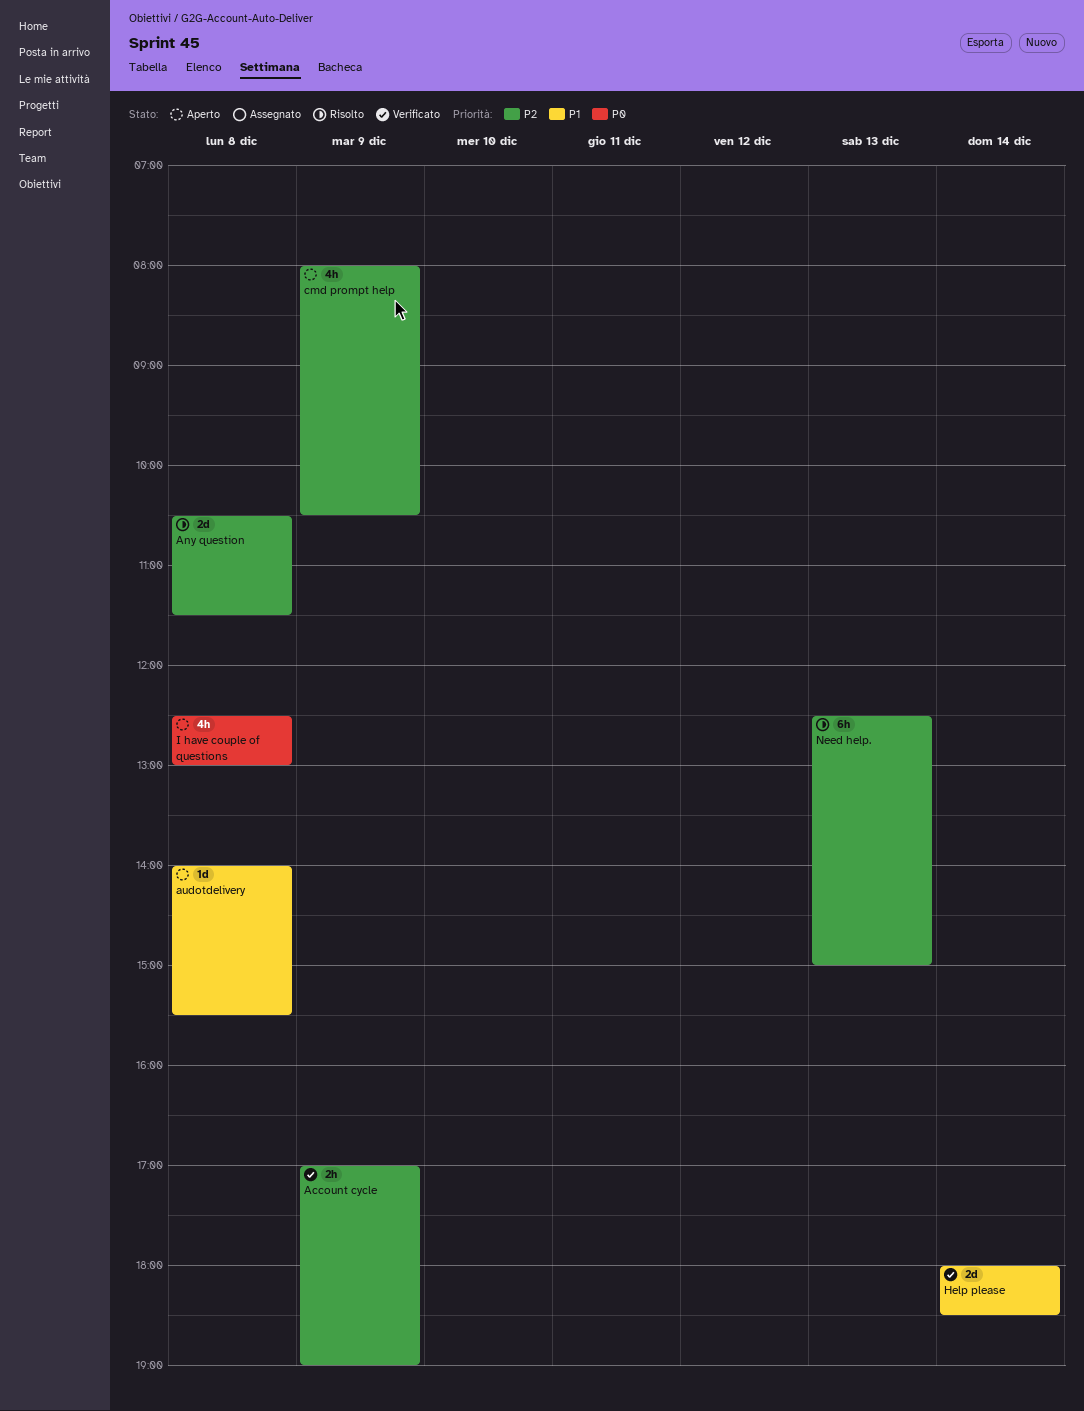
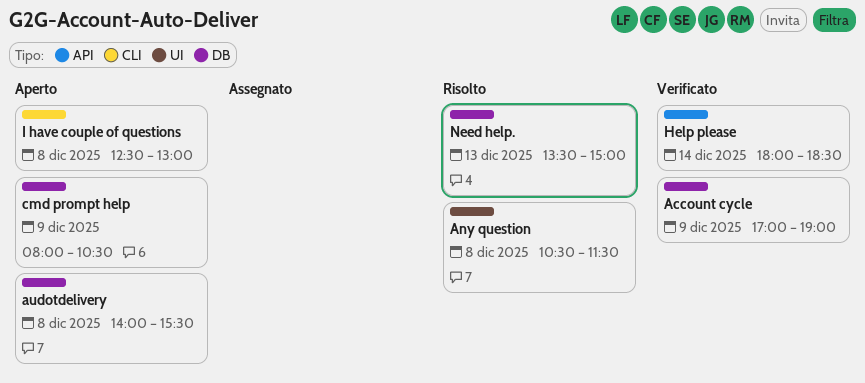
Need help., begins: 12:30 -> 13:30

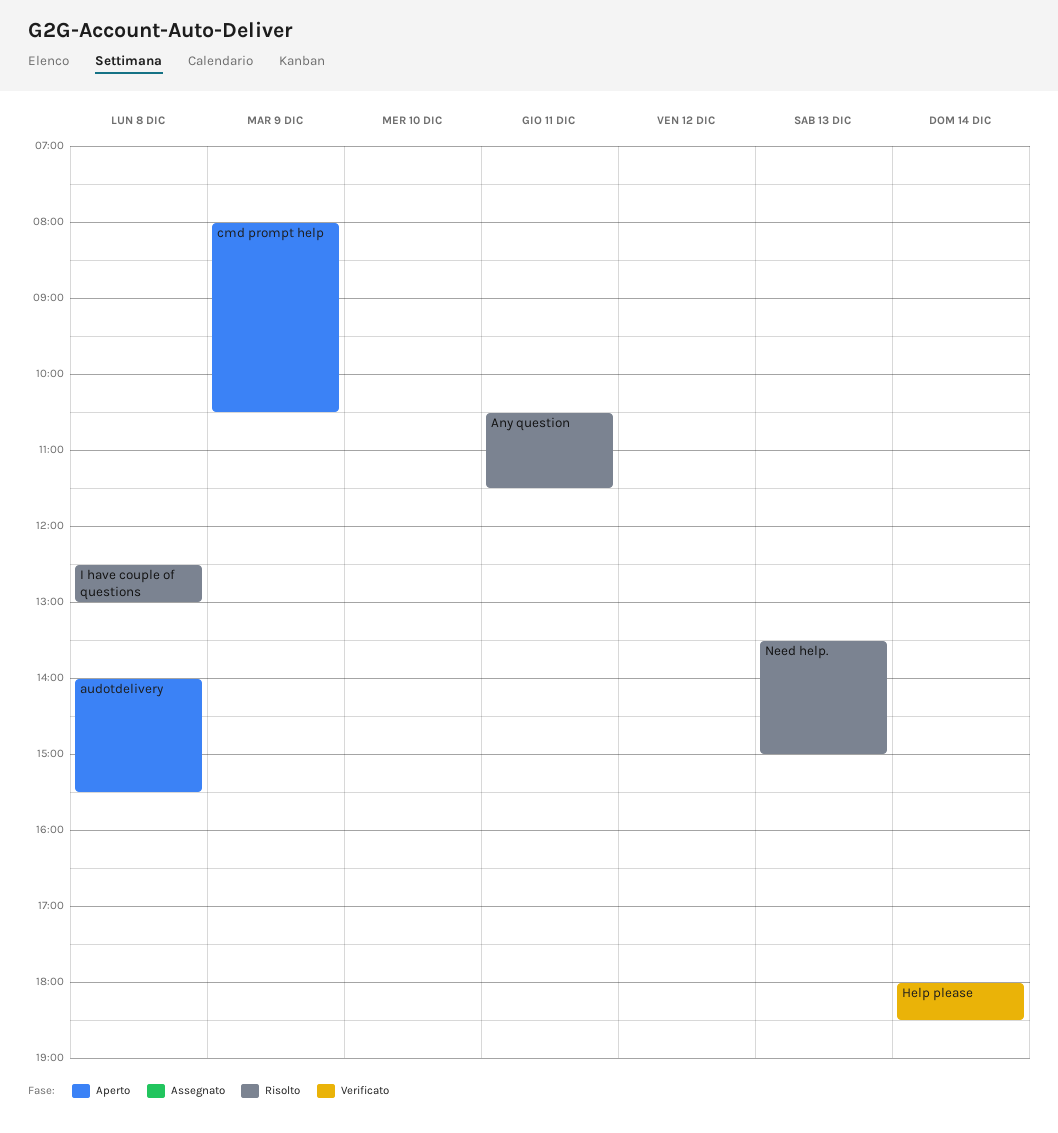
Account cycle: present -> none
Any question, day: Dec 8 -> Dec 11
I have couple of questions, status: Aperto -> Risolto

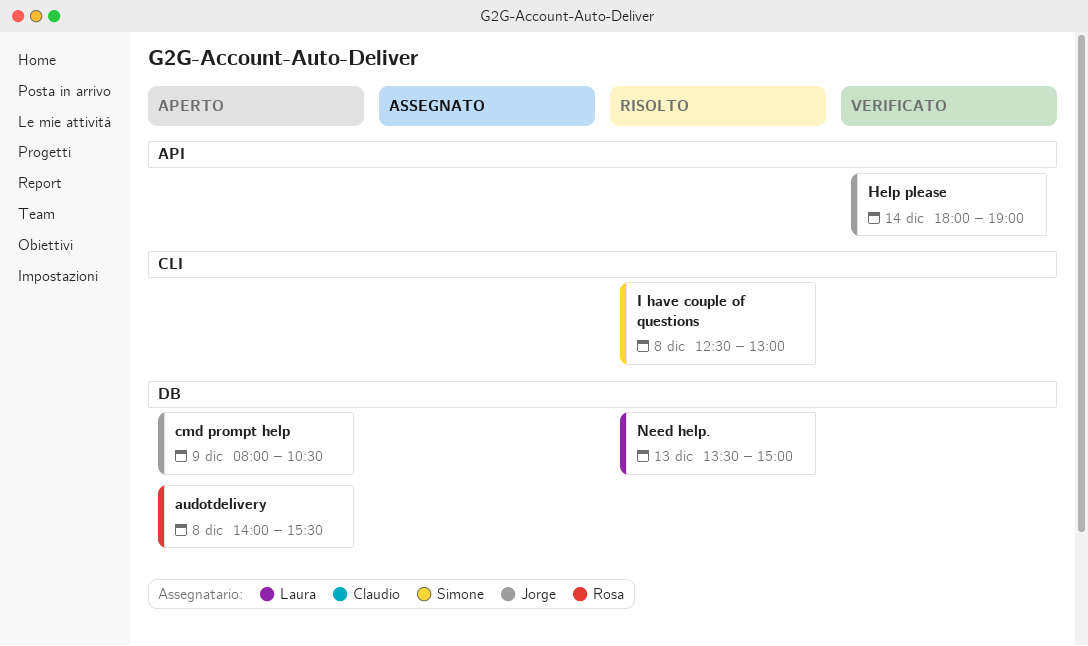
Any question: present -> none
Help please, ends: 18:30 -> 19:00

